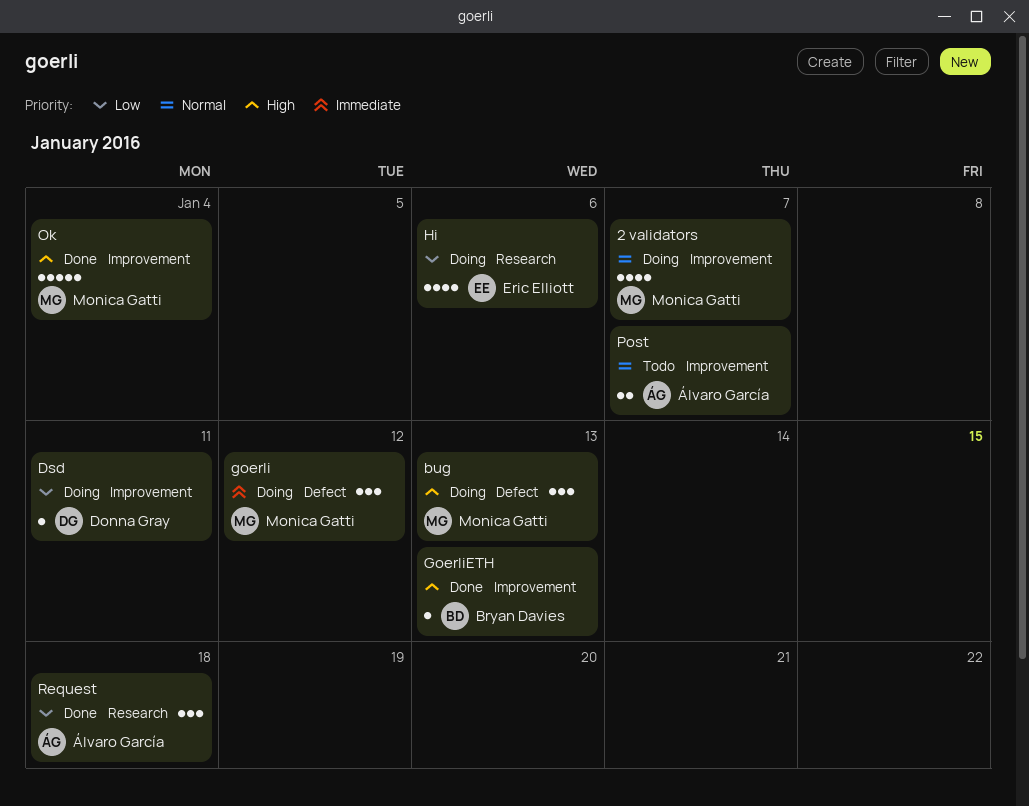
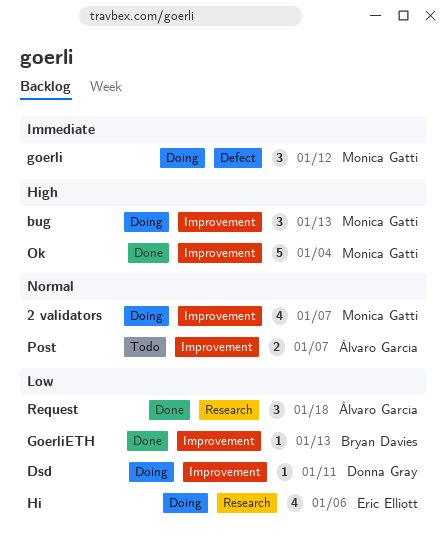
bug, label: Defect -> Improvement
GoerliETH, priority: High -> Low

